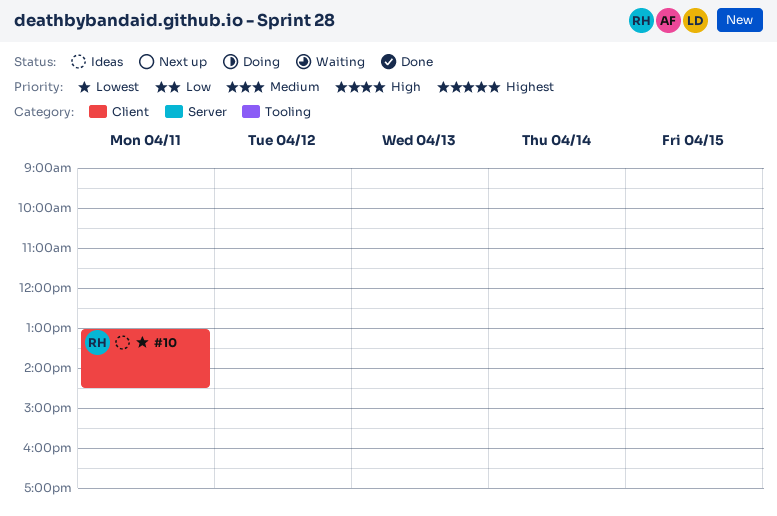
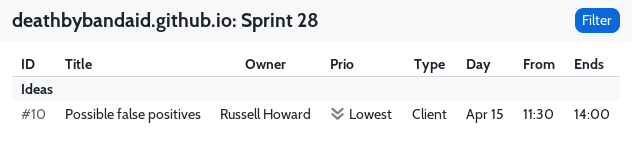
#10, day: Apr 11 -> Apr 15
#10, begins: 13:00 -> 11:30
#10, ends: 14:30 -> 14:00

